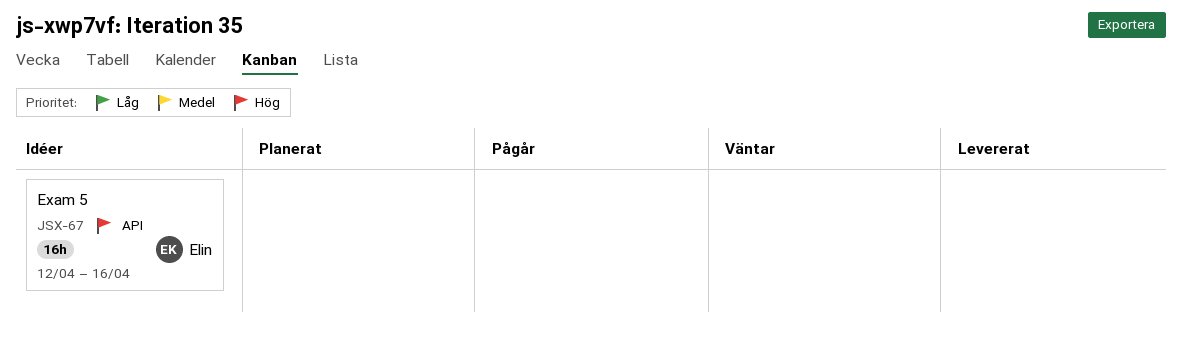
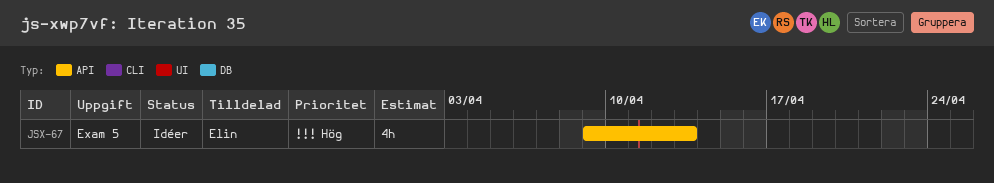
JSX-67, estimate: 16h -> 4h
JSX-67, start: Apr 12 -> Apr 9
JSX-67, due: Apr 16 -> Apr 13

